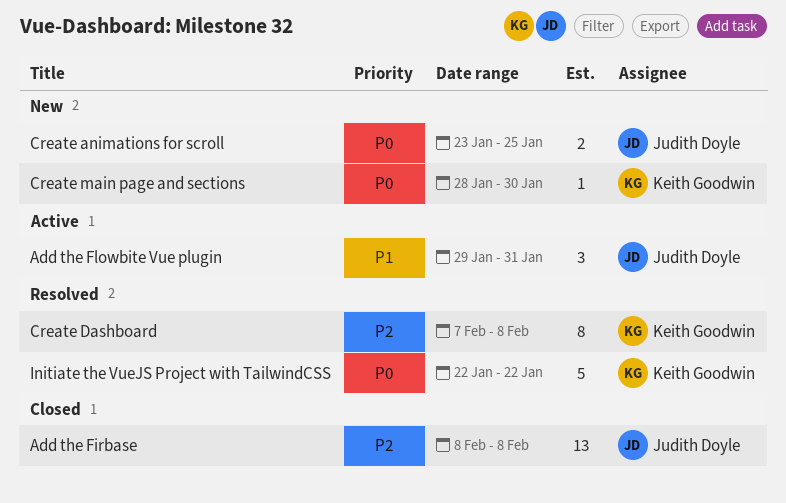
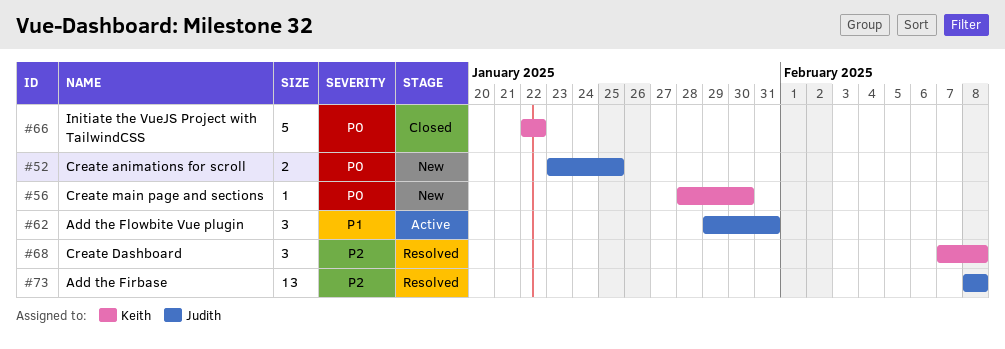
Add the Firbase, status: Closed -> Resolved
Create Dashboard, estimate: 8 -> 3
Initiate the VueJS Project with TailwindCSS, status: Resolved -> Closed

